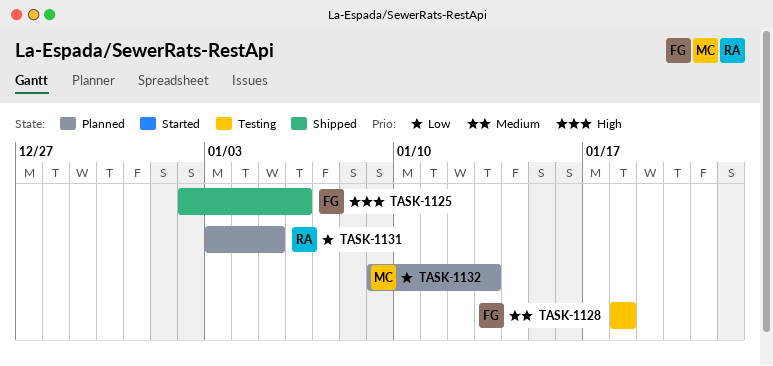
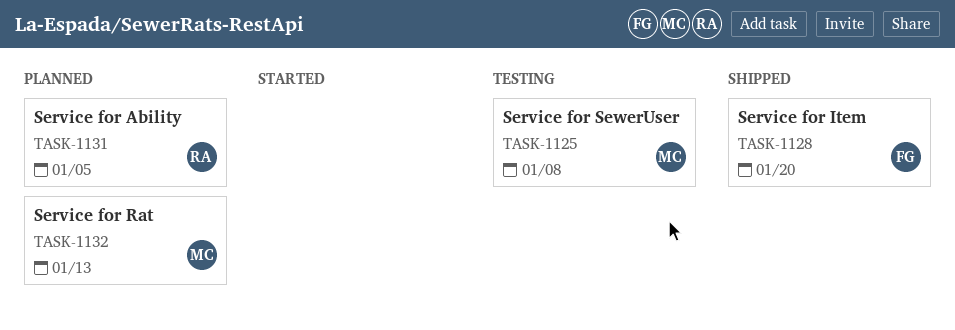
TASK-1125, status: Shipped -> Testing
TASK-1125, owner: FG -> MC
TASK-1125, due: Jan 6 -> Jan 8
TASK-1128, status: Testing -> Shipped
TASK-1128, due: Jan 18 -> Jan 20

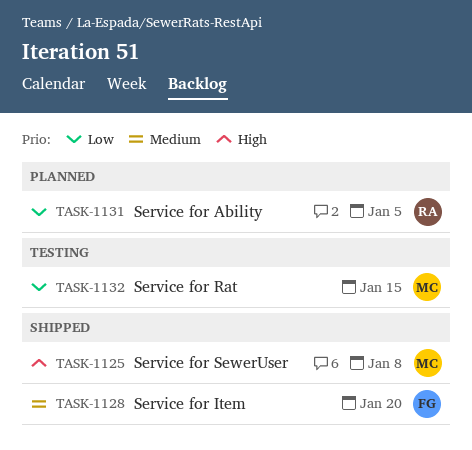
TASK-1125, status: Testing -> Shipped
TASK-1132, status: Planned -> Testing
TASK-1132, due: Jan 13 -> Jan 15

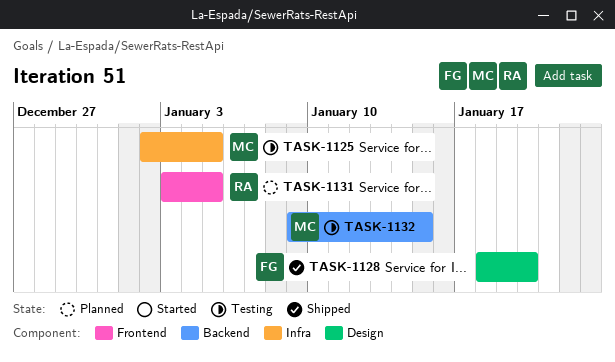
TASK-1125, status: Shipped -> Testing
TASK-1125, due: Jan 8 -> Jan 5

